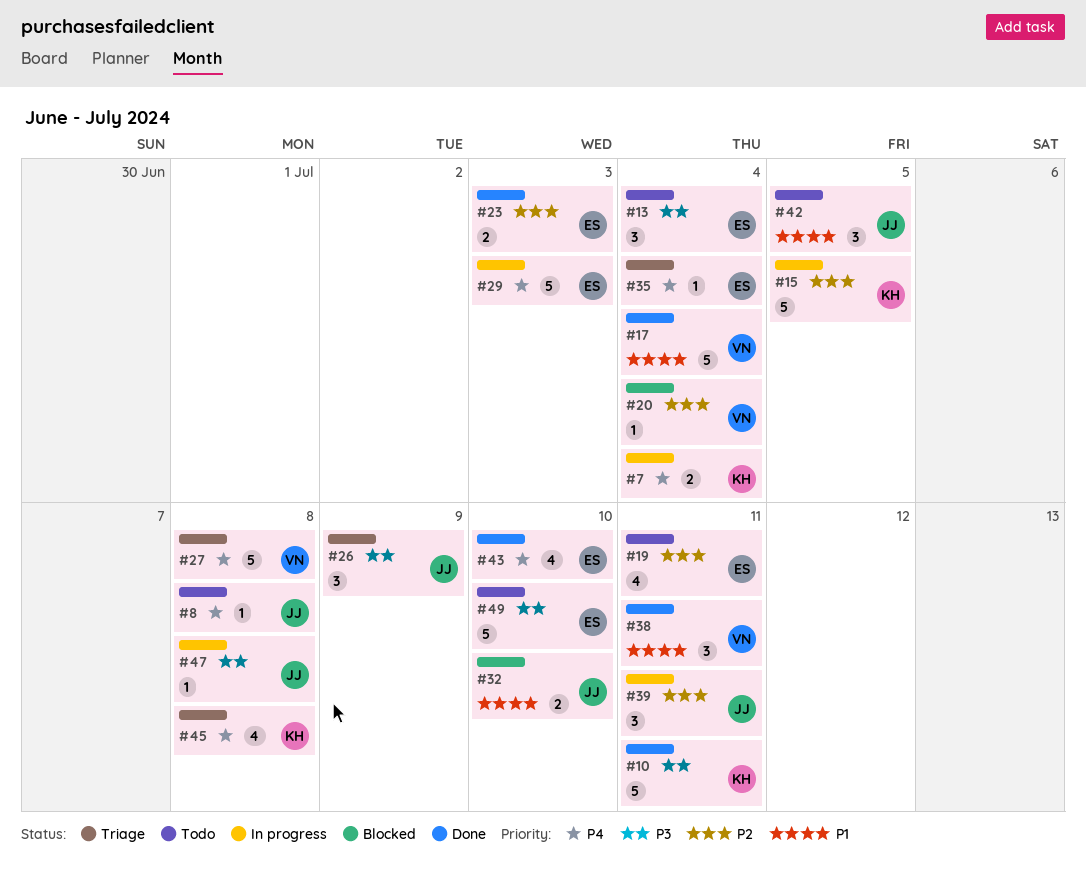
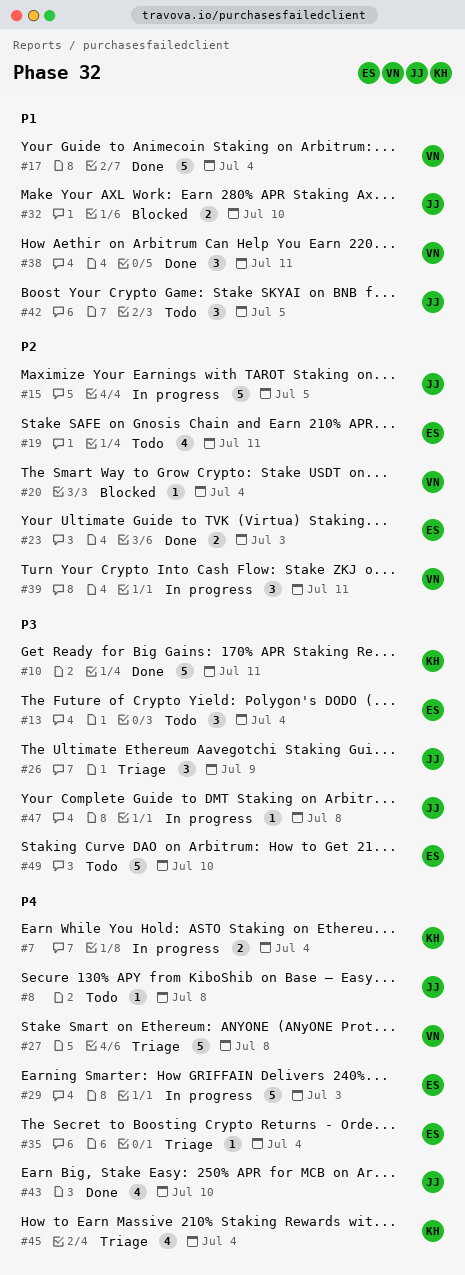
#15, owner: KH -> JJ
#39, owner: JJ -> VN
#43, owner: ES -> JJ
#45, due: Jul 8 -> Jul 4

